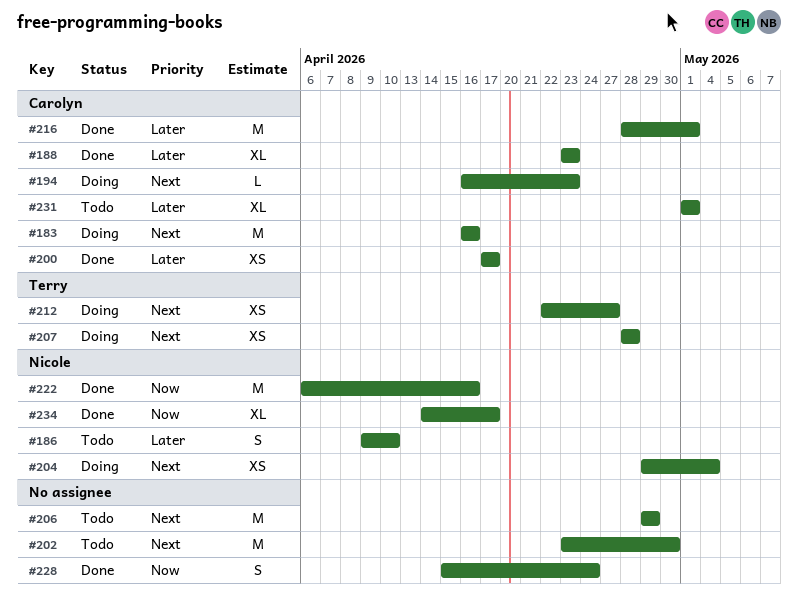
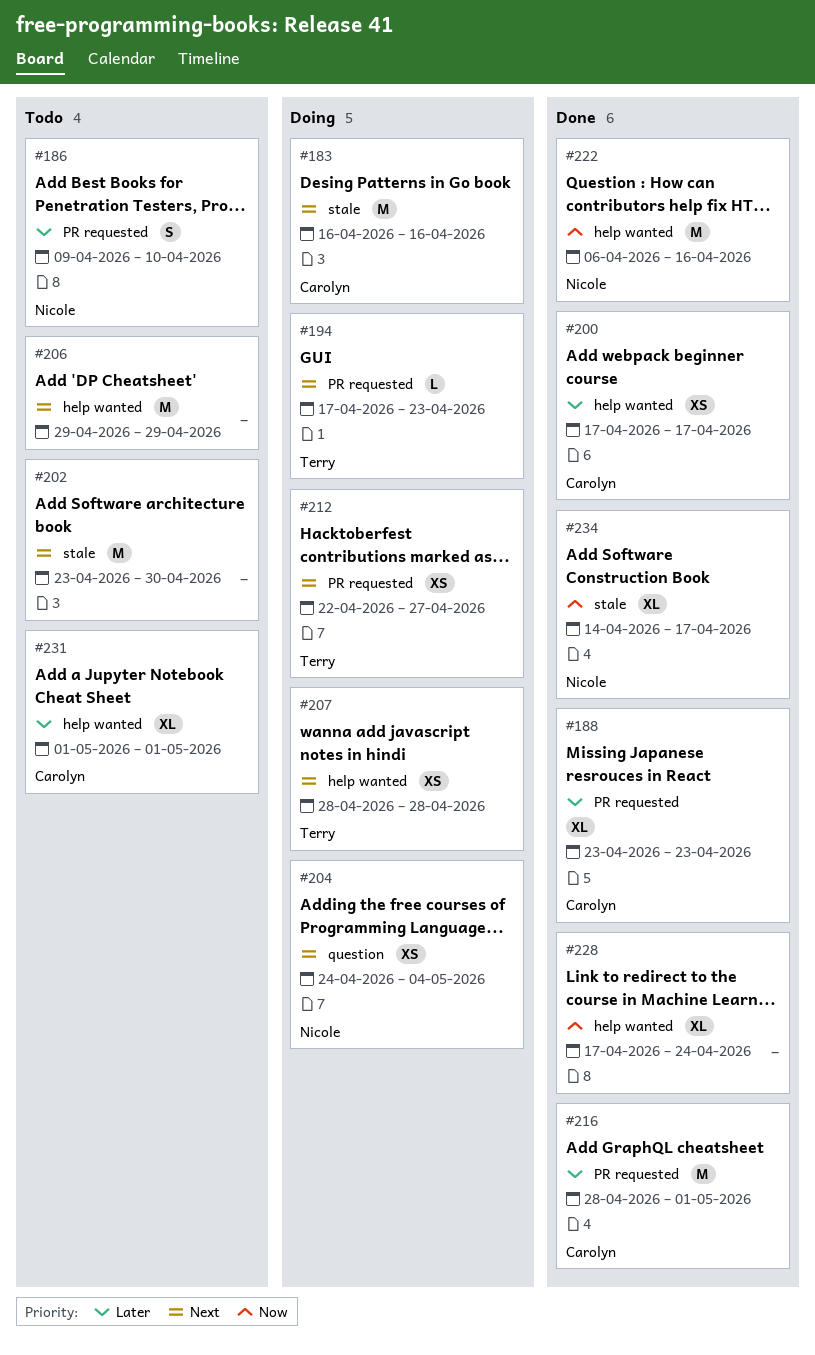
#194, owner: Carolyn -> Terry
#194, start: Apr 16 -> Apr 17
#204, start: Apr 29 -> Apr 24
#228, estimate: S -> XL
#228, start: Apr 15 -> Apr 17

